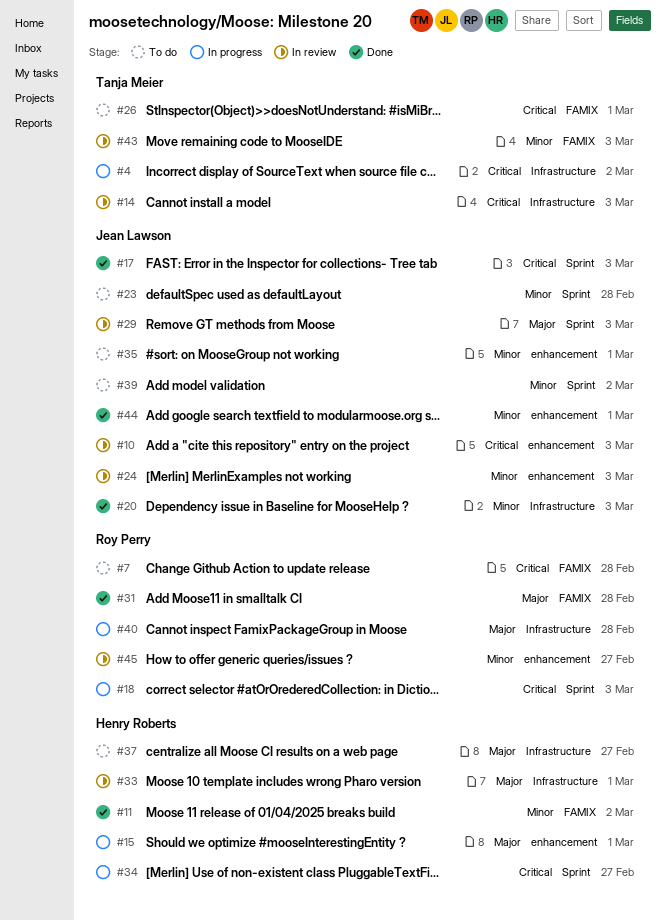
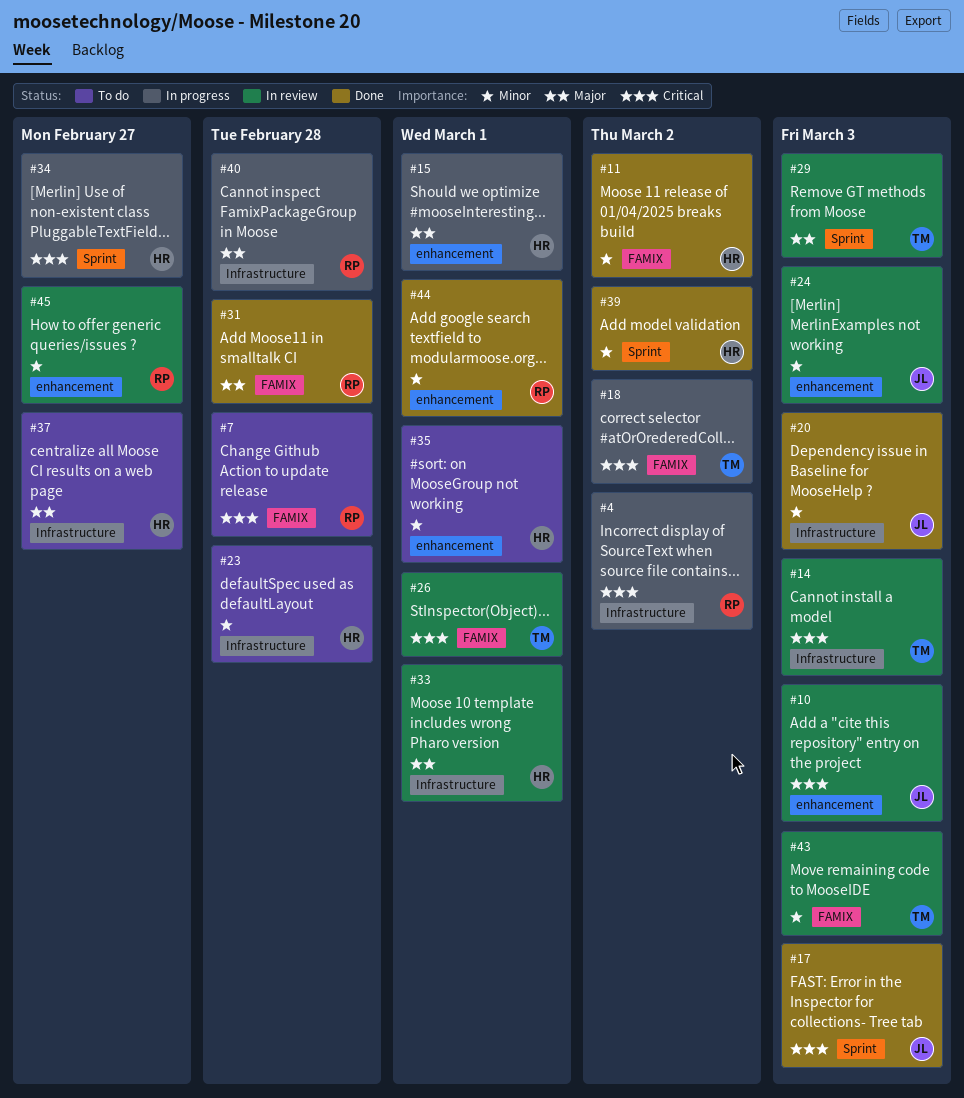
#4, owner: Tanja Meier -> Roy Perry
#18, owner: Roy Perry -> Tanja Meier
#18, label: Sprint -> FAMIX
#18, due: Mar 3 -> Mar 2
#23, owner: Jean Lawson -> Henry Roberts
#23, label: Sprint -> Infrastructure
#26, status: To do -> In review
#29, owner: Jean Lawson -> Tanja Meier
#35, owner: Jean Lawson -> Henry Roberts
#39, status: To do -> Done
#39, owner: Jean Lawson -> Henry Roberts
#44, owner: Jean Lawson -> Roy Perry

